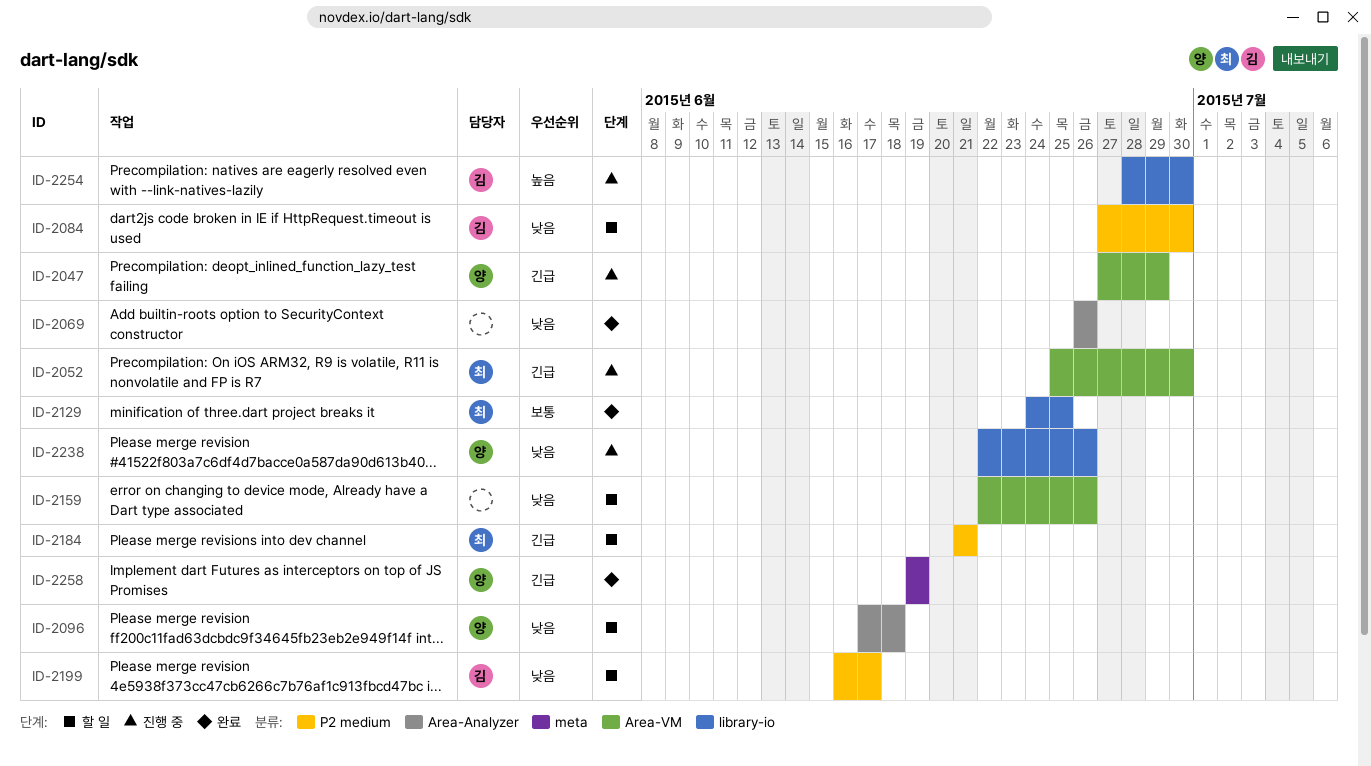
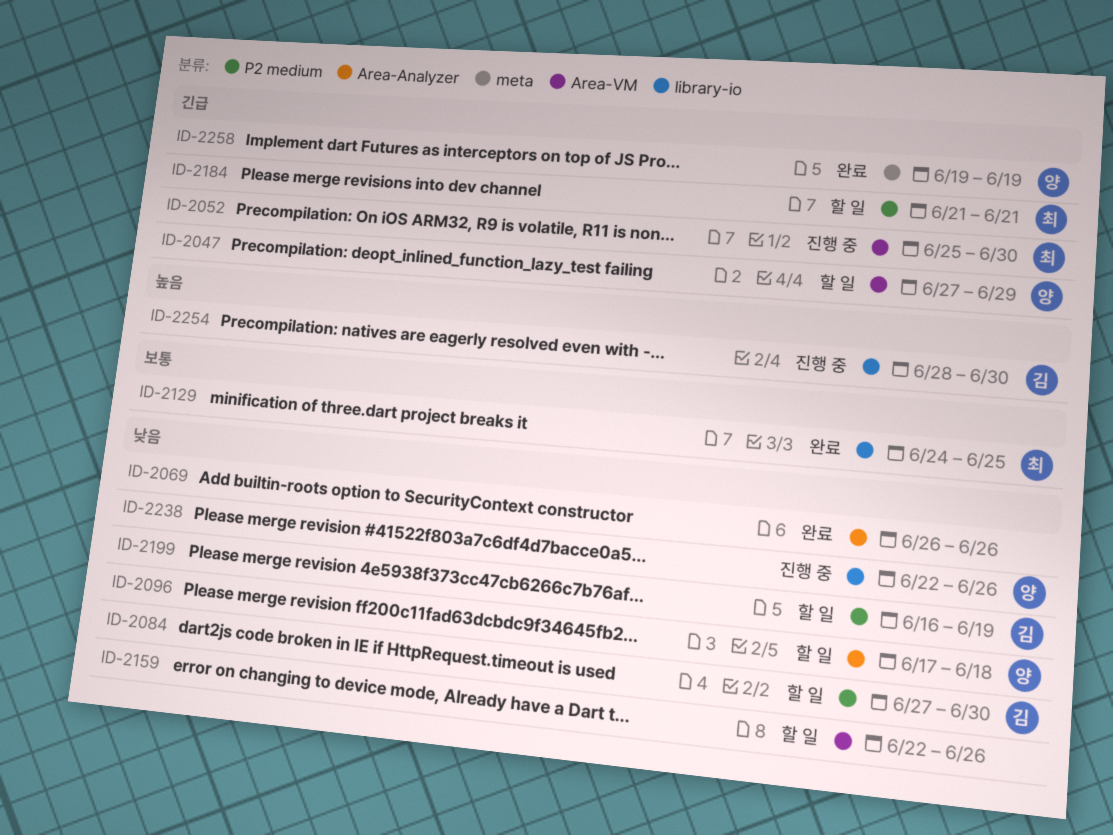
ID-2047, status: 진행 중 -> 할 일
ID-2199, due: Jun 17 -> Jun 19

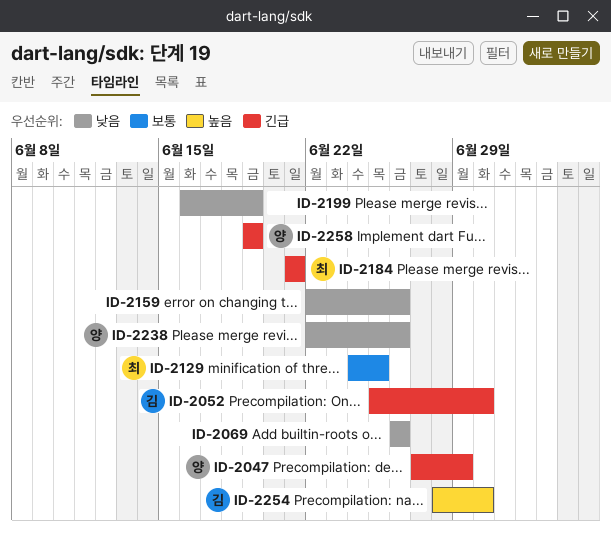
ID-2052, owner: 최 -> 김
ID-2084: present -> none
ID-2096: present -> none
ID-2199, owner: 김 -> none

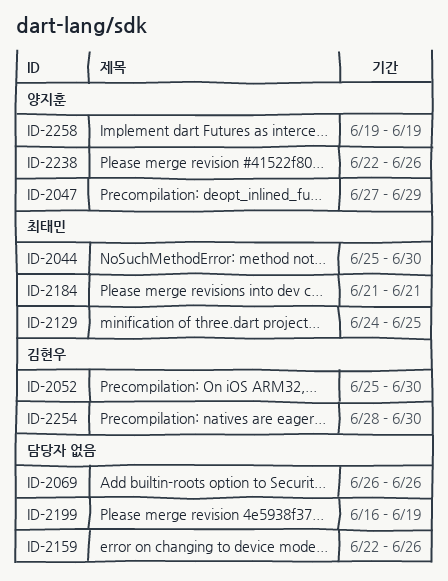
ID-2044: none -> present

